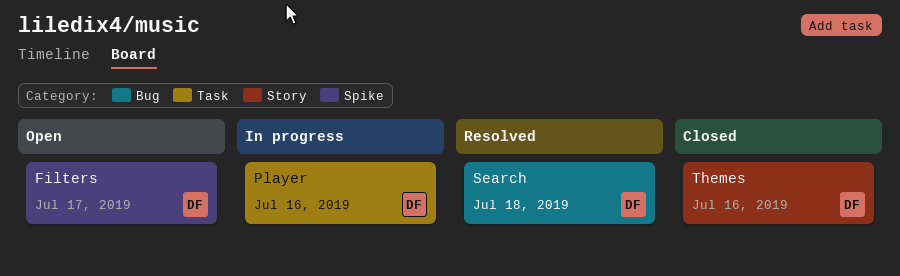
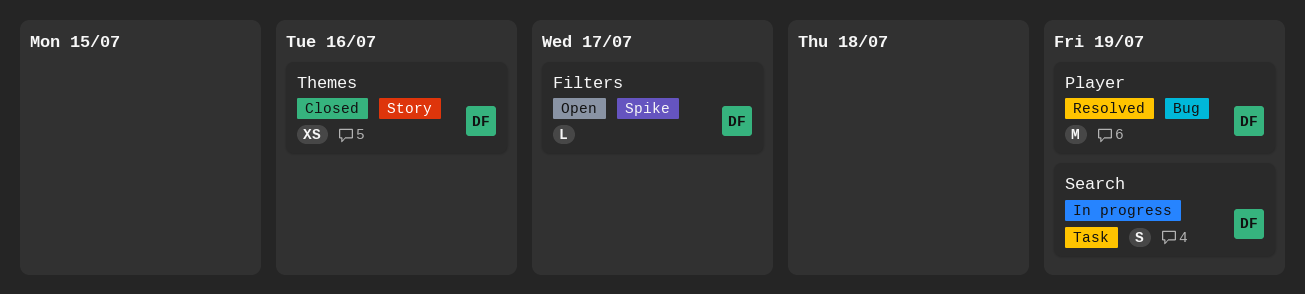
Player, status: In progress -> Resolved
Player, label: Task -> Bug
Player, due: Jul 16 -> Jul 19
Search, status: Resolved -> In progress
Search, label: Bug -> Task
Search, due: Jul 18 -> Jul 19

